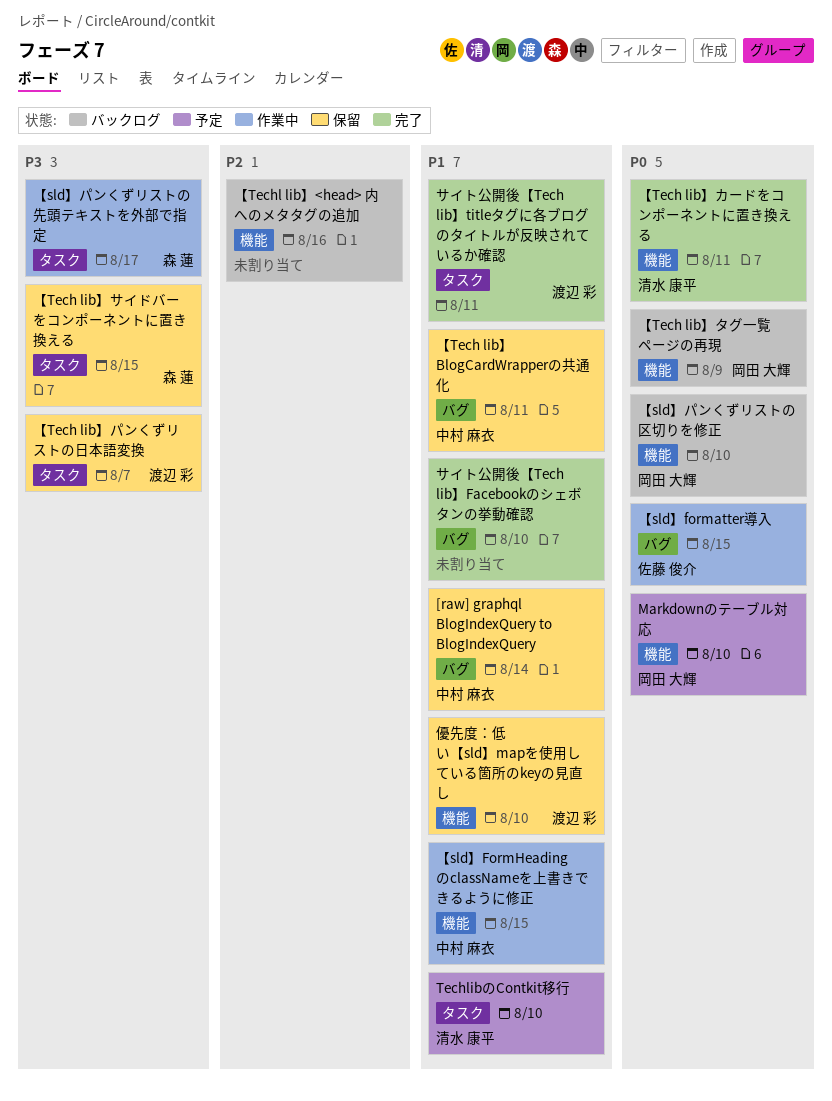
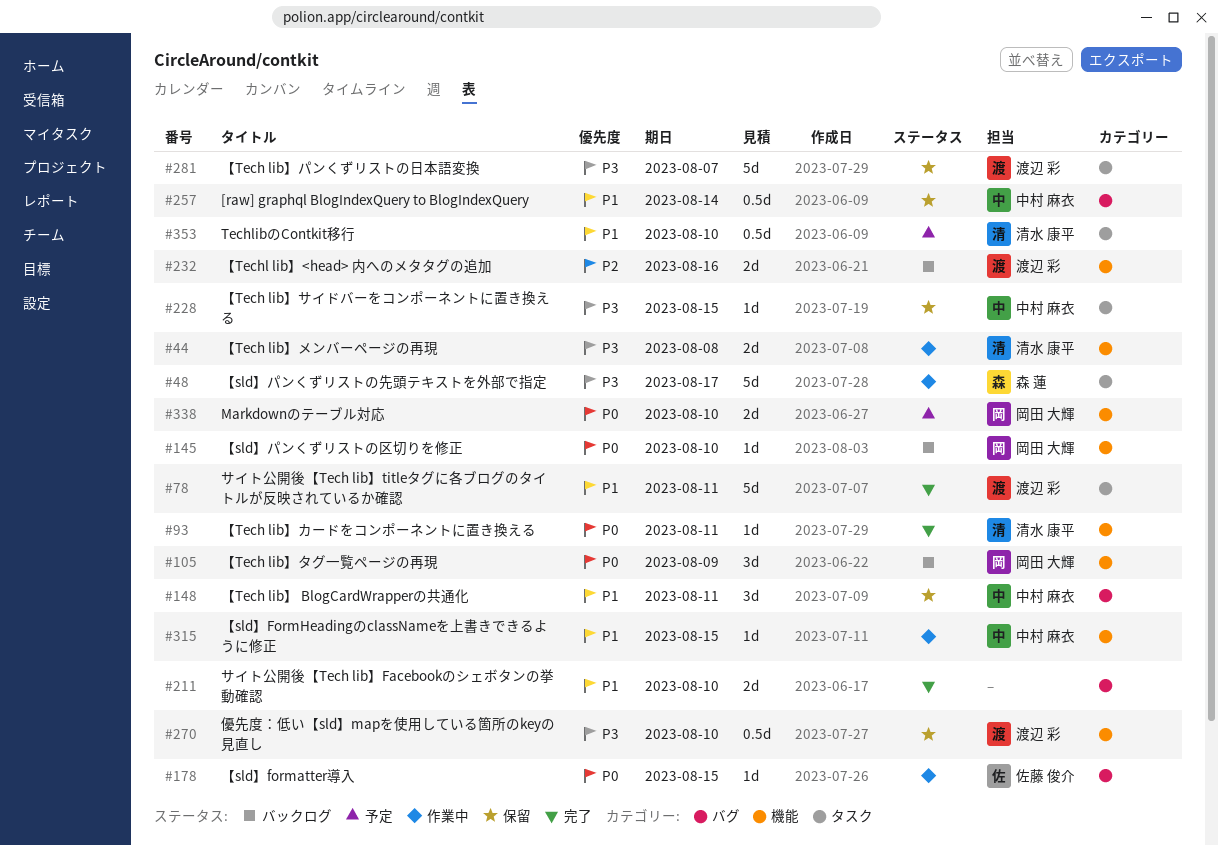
【Tech lib】サイドバーをコンポーネントに置き換える, owner: 森 蓮 -> 中村 麻衣
【Tech lib】メンバーページの再現: none -> present
【Techl lib】<head> 内へのメタタグの追加, owner: none -> 渡辺 彩
優先度：低い【sld】mapを使用している箇所のkeyの見直し, priority: P1 -> P3

